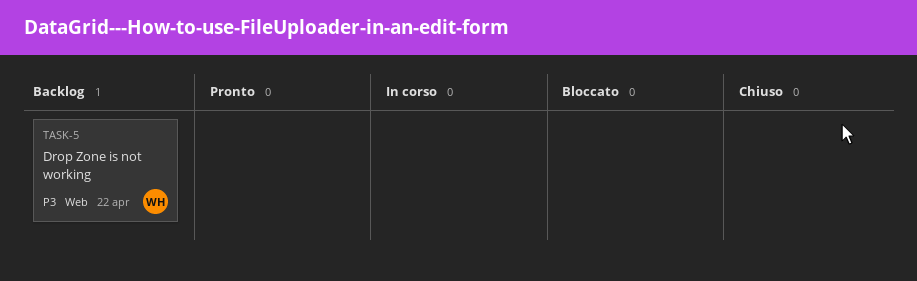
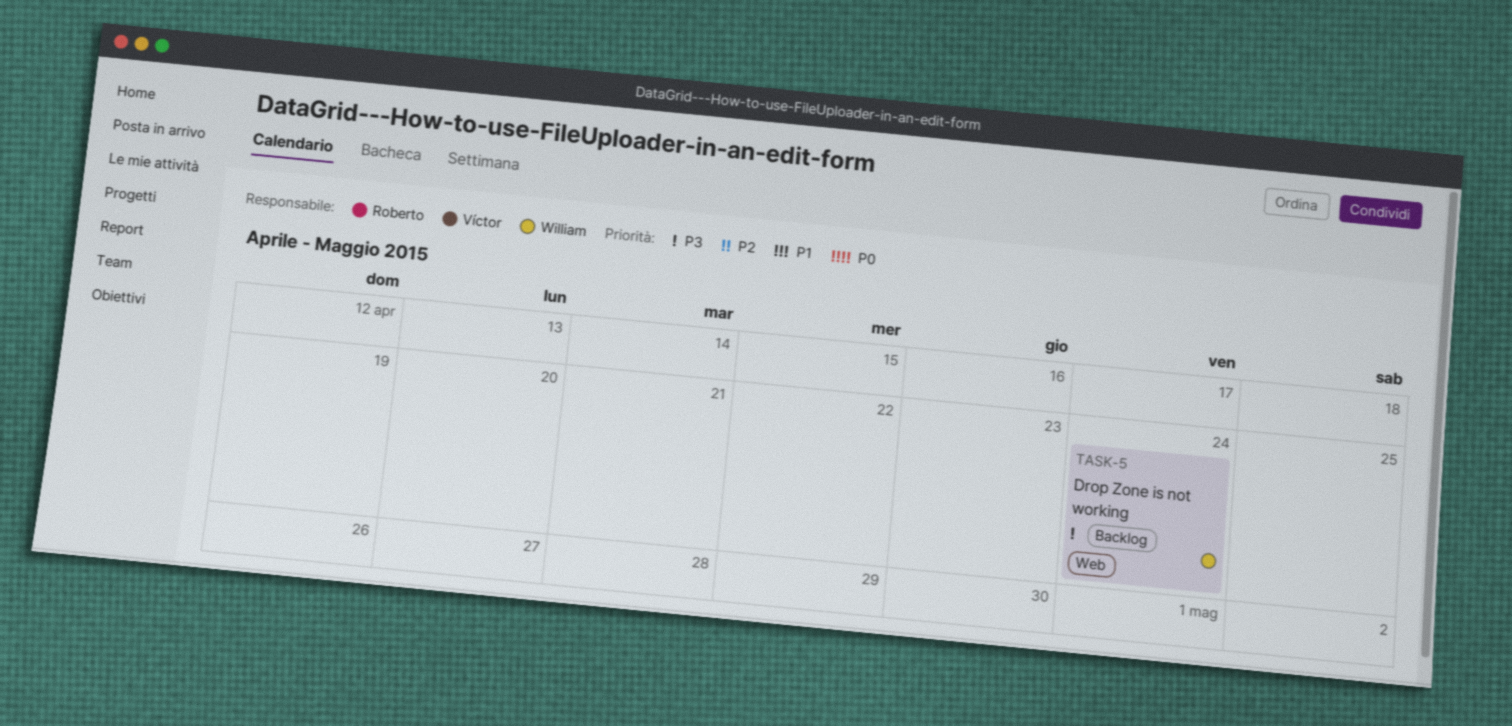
TASK-5, due: Apr 22 -> Apr 24

